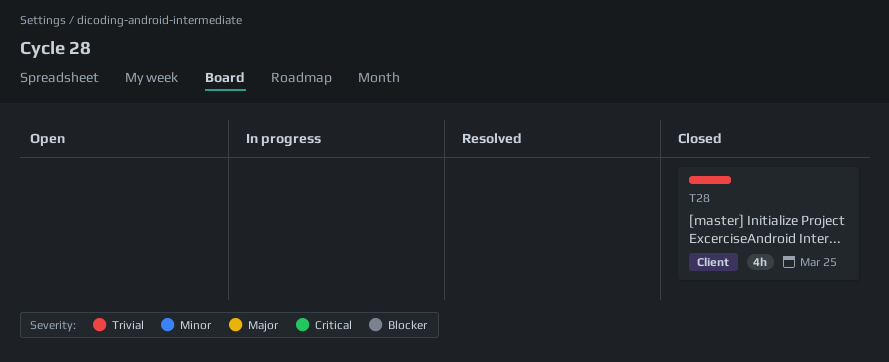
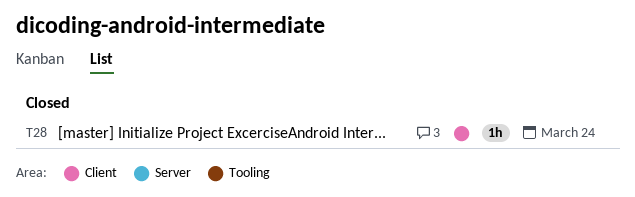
T28, estimate: 4h -> 1h
T28, due: Mar 25 -> Mar 24

